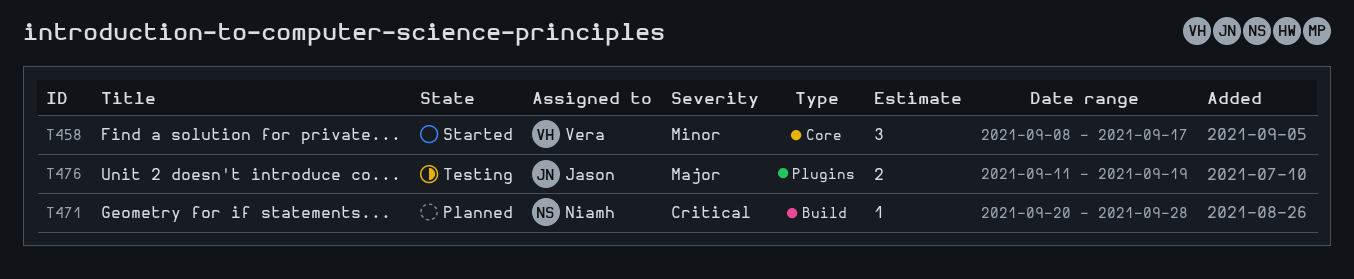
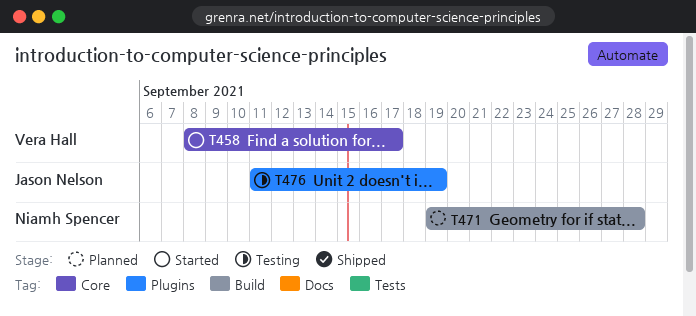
T471, start: Sep 20 -> Sep 19

